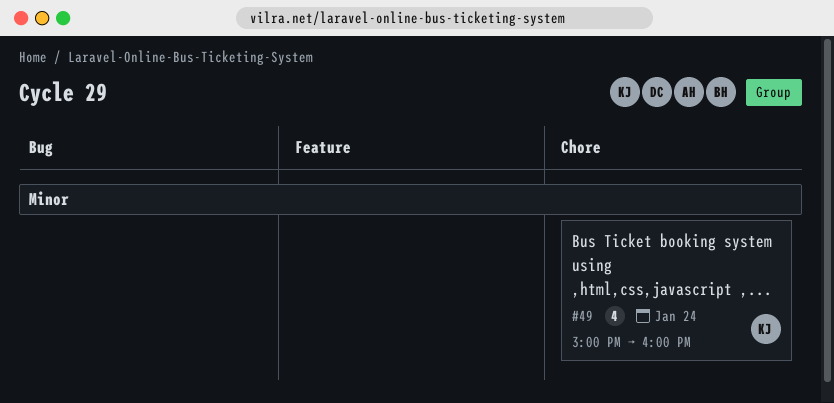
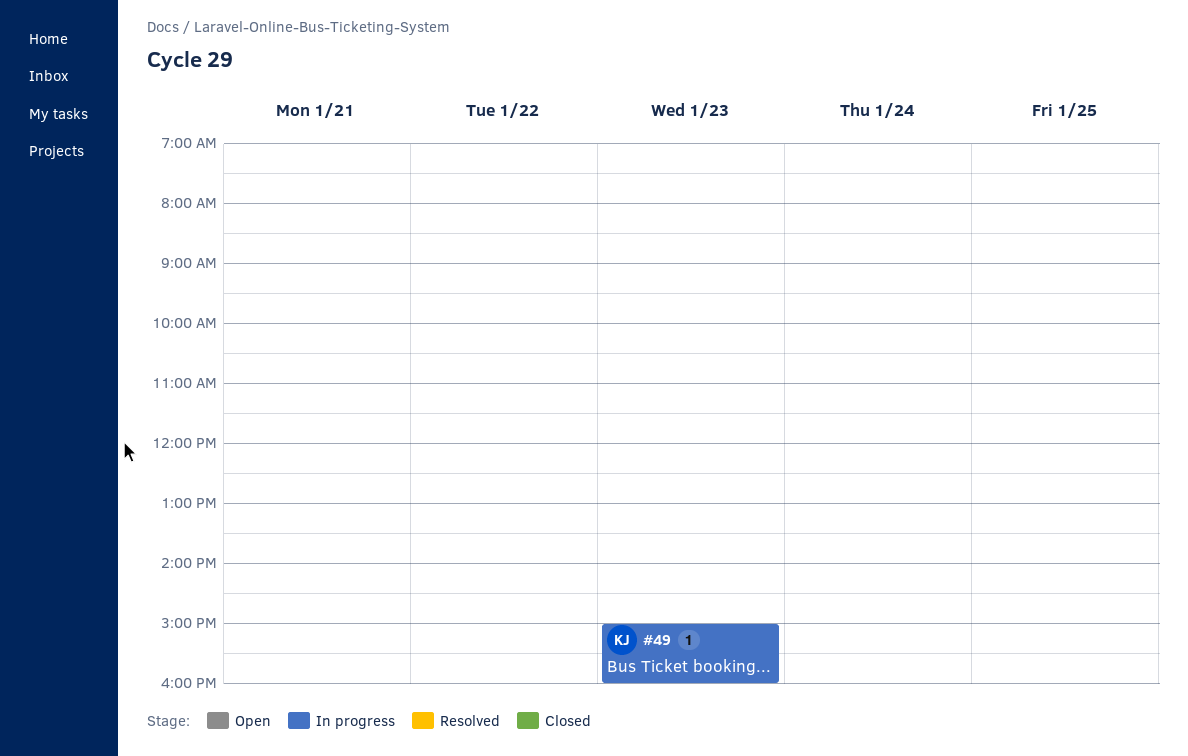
#49, estimate: 4 -> 1
#49, day: Jan 24 -> Jan 23

